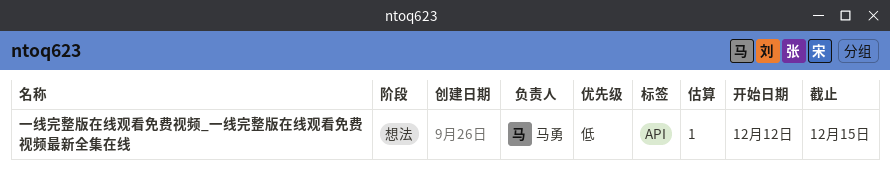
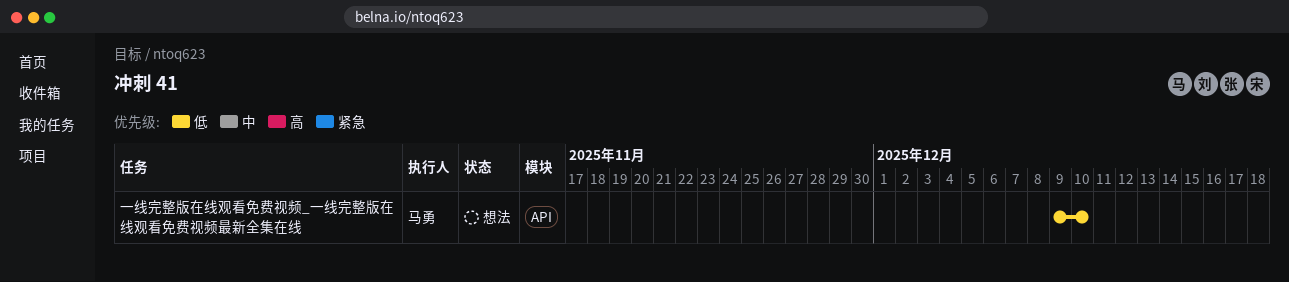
一线完整版在线观看免费视频_一线完整版在线观看免费视频最新全集在线, start: Dec 12 -> Dec 9
一线完整版在线观看免费视频_一线完整版在线观看免费视频最新全集在线, due: Dec 15 -> Dec 10

